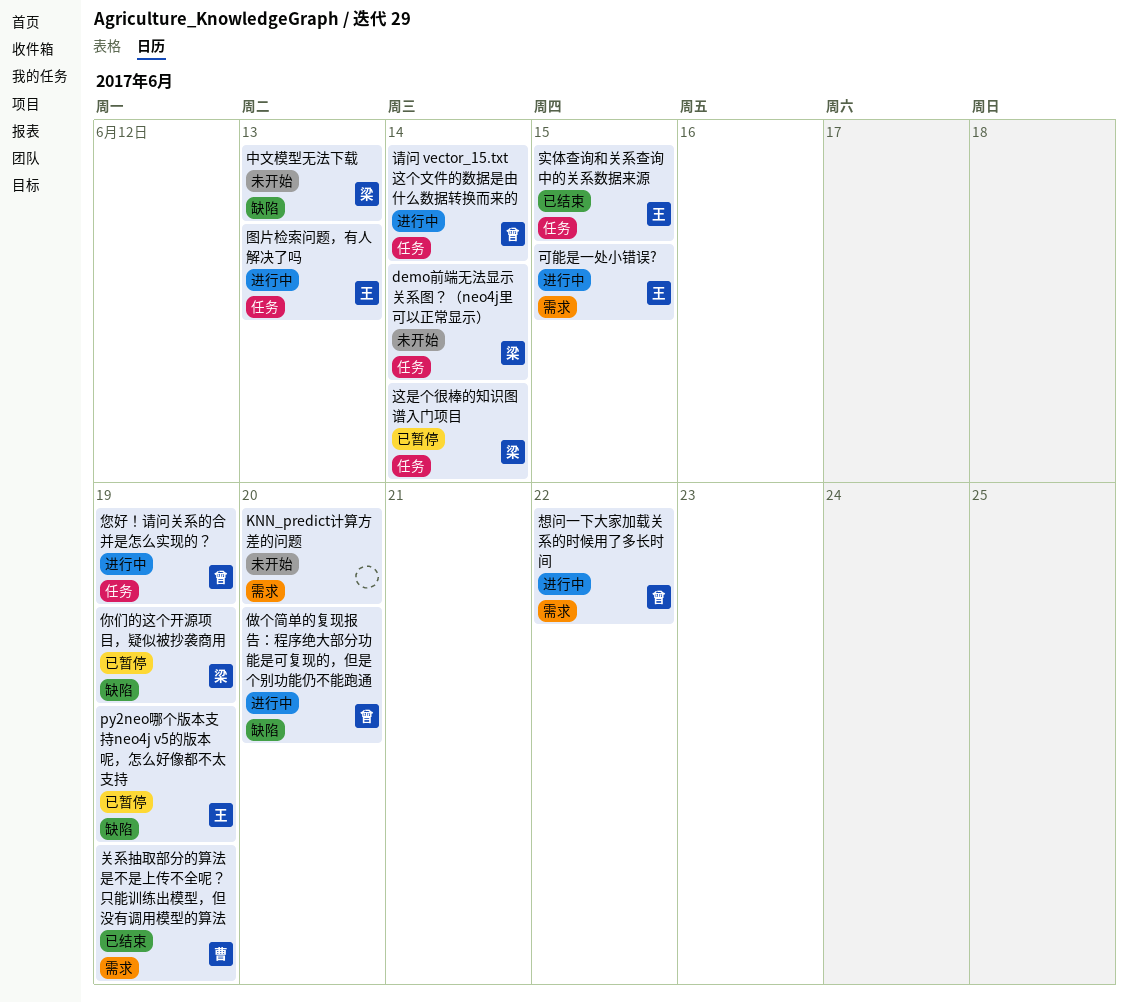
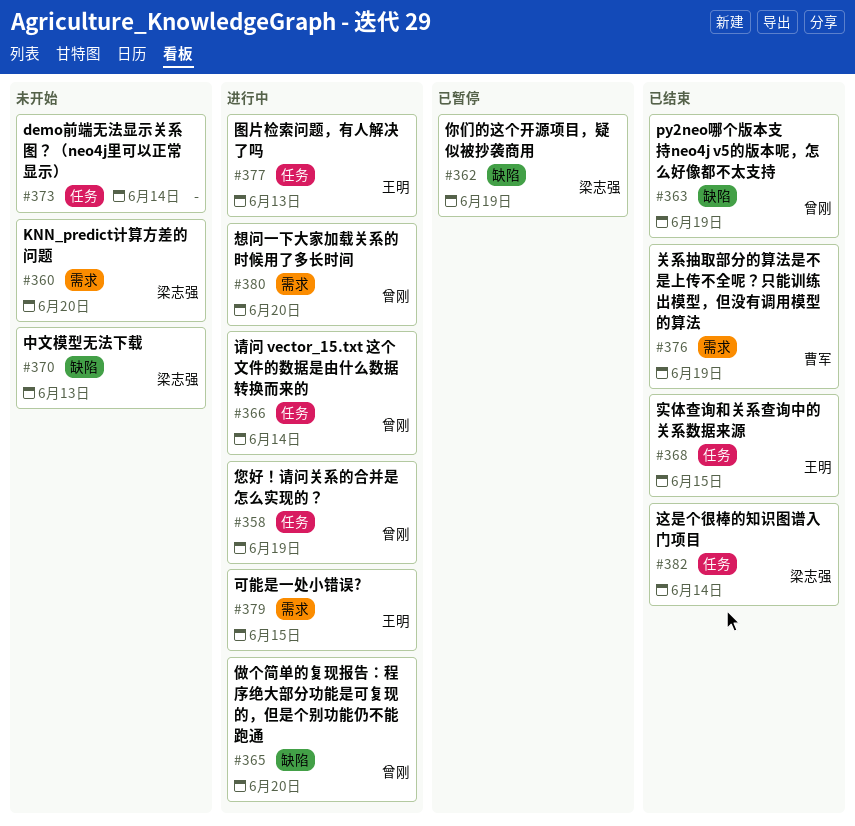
demo前端无法显示关系图？（neo4j里可以正常显示）, owner: 梁志强 -> none
KNN_predict计算方差的问题, owner: none -> 梁志强
py2neo哪个版本支持neo4j v5的版本呢，怎么好像都不太支持, status: 已暂停 -> 已结束
py2neo哪个版本支持neo4j v5的版本呢，怎么好像都不太支持, owner: 王明 -> 曾刚
想问一下大家加载关系的时候用了多长时间, due: Jun 22 -> Jun 20
这是个很棒的知识图谱入门项目, status: 已暂停 -> 已结束

